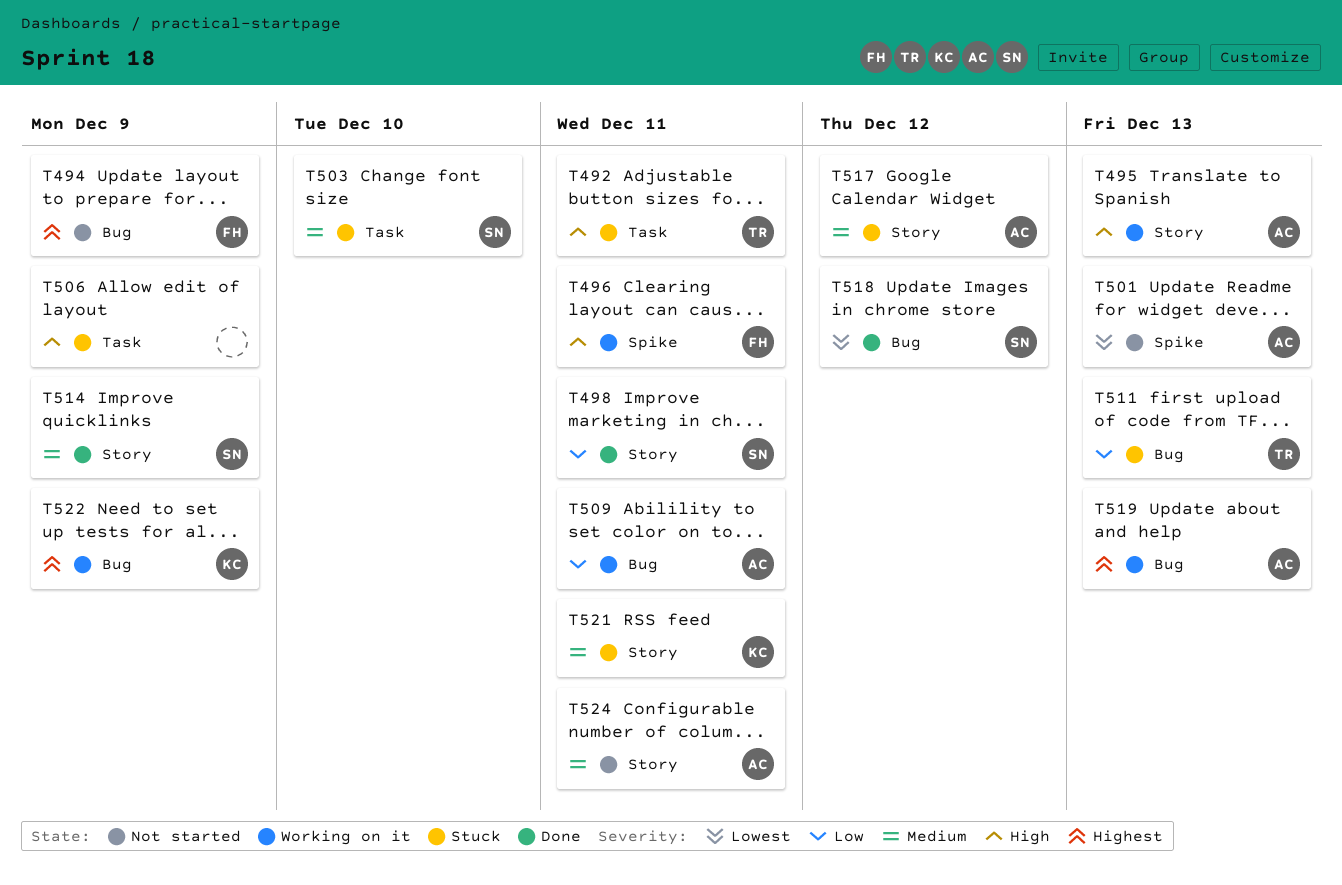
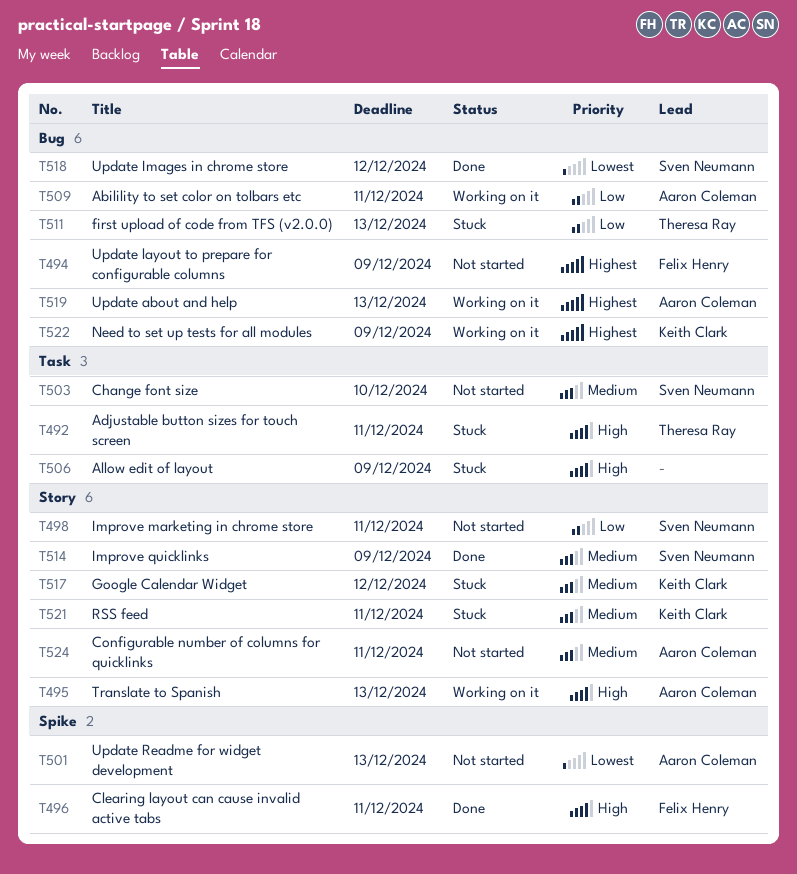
T496, status: Working on it -> Done
T498, status: Done -> Not started
T503, status: Stuck -> Not started
T517, owner: Aaron Coleman -> Keith Clark

